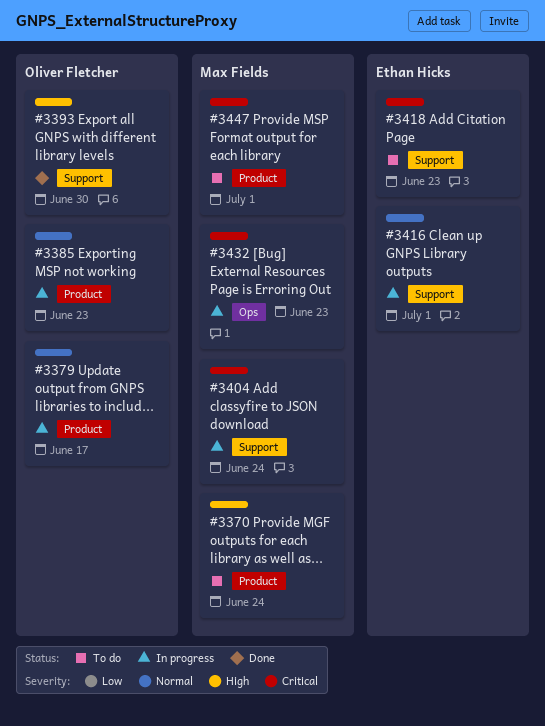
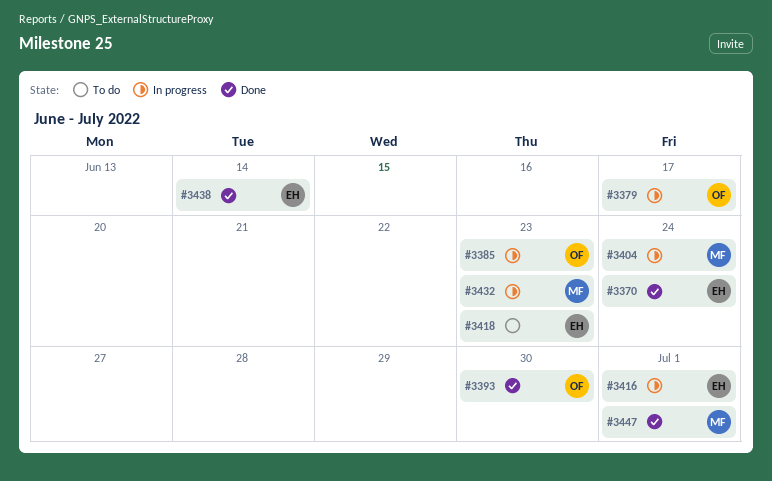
#3370, status: To do -> Done
#3370, owner: Max Fields -> Ethan Hicks
#3438: none -> present
#3447, status: To do -> Done

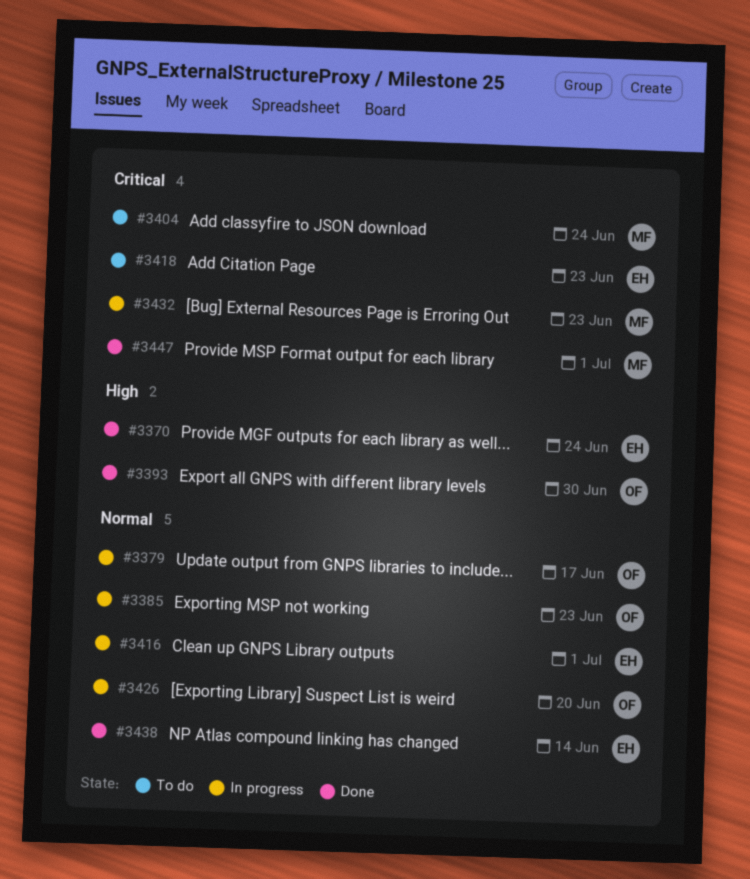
#3404, status: In progress -> To do
#3426: none -> present

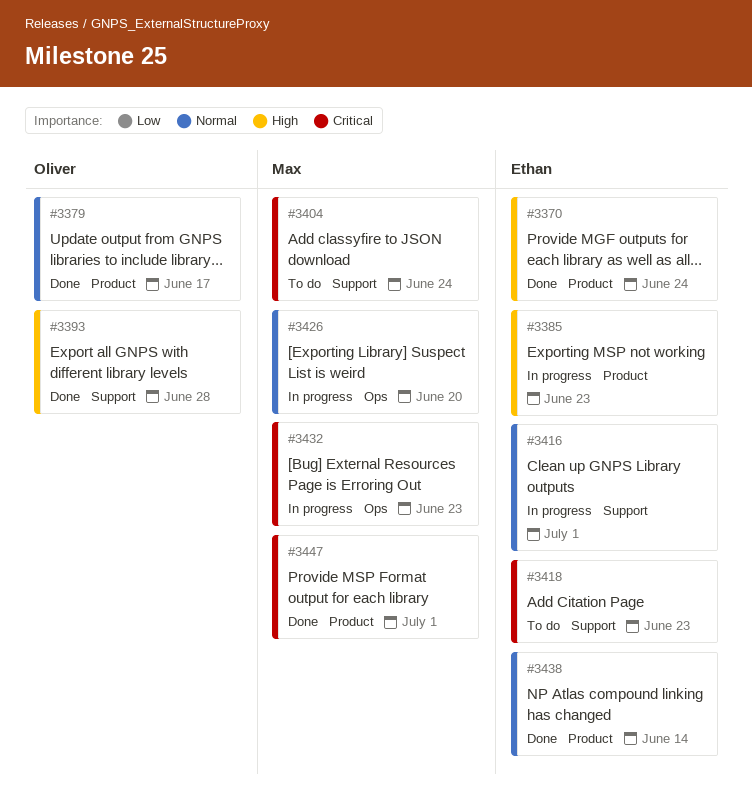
#3379, status: In progress -> Done
#3385, owner: Oliver -> Ethan
#3385, priority: Normal -> High
#3393, due: Jun 30 -> Jun 28
#3426, owner: Oliver -> Max

